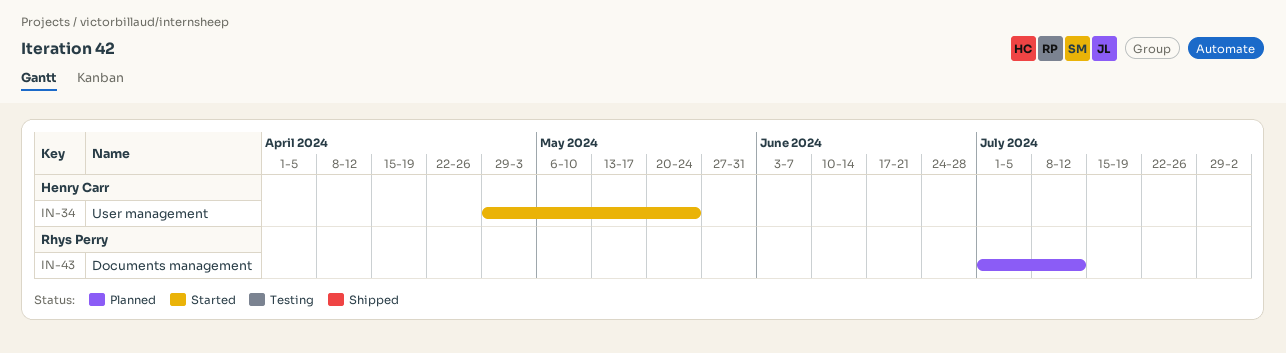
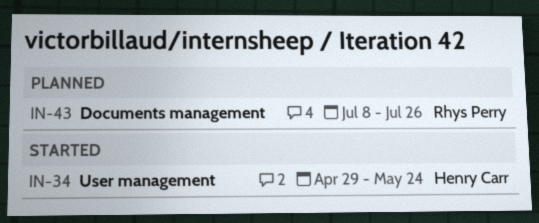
IN-43, start: Jul 1 -> Jul 8
IN-43, due: Jul 12 -> Jul 26

